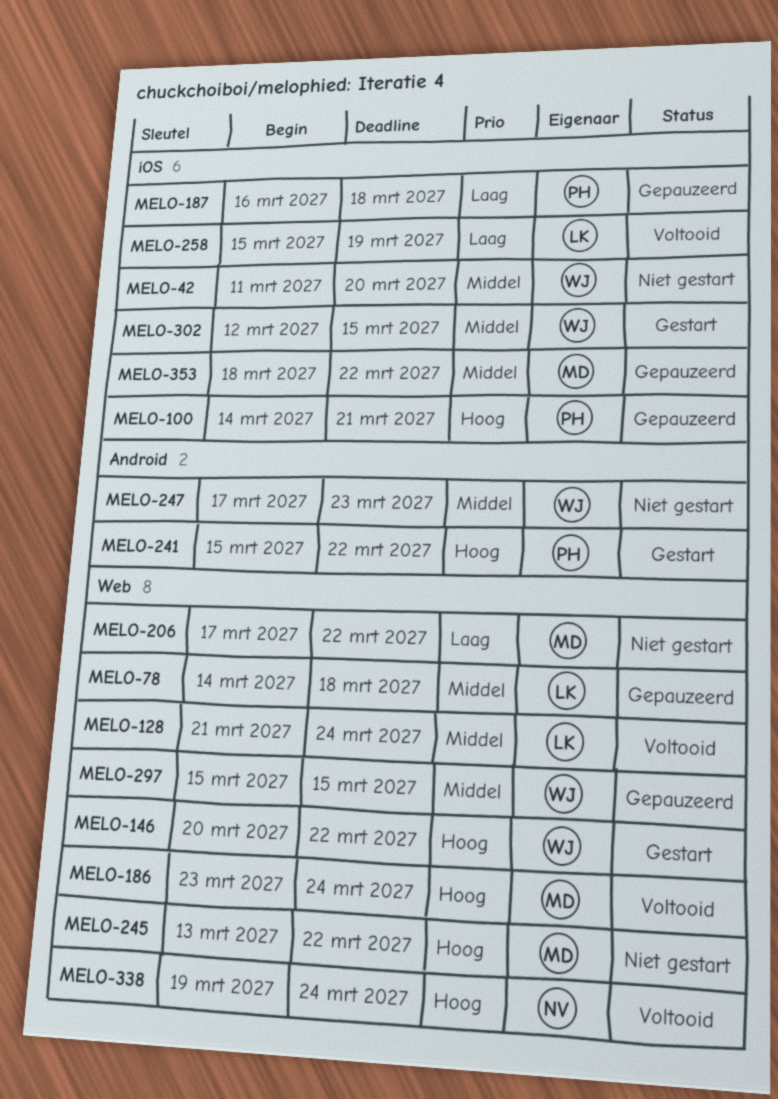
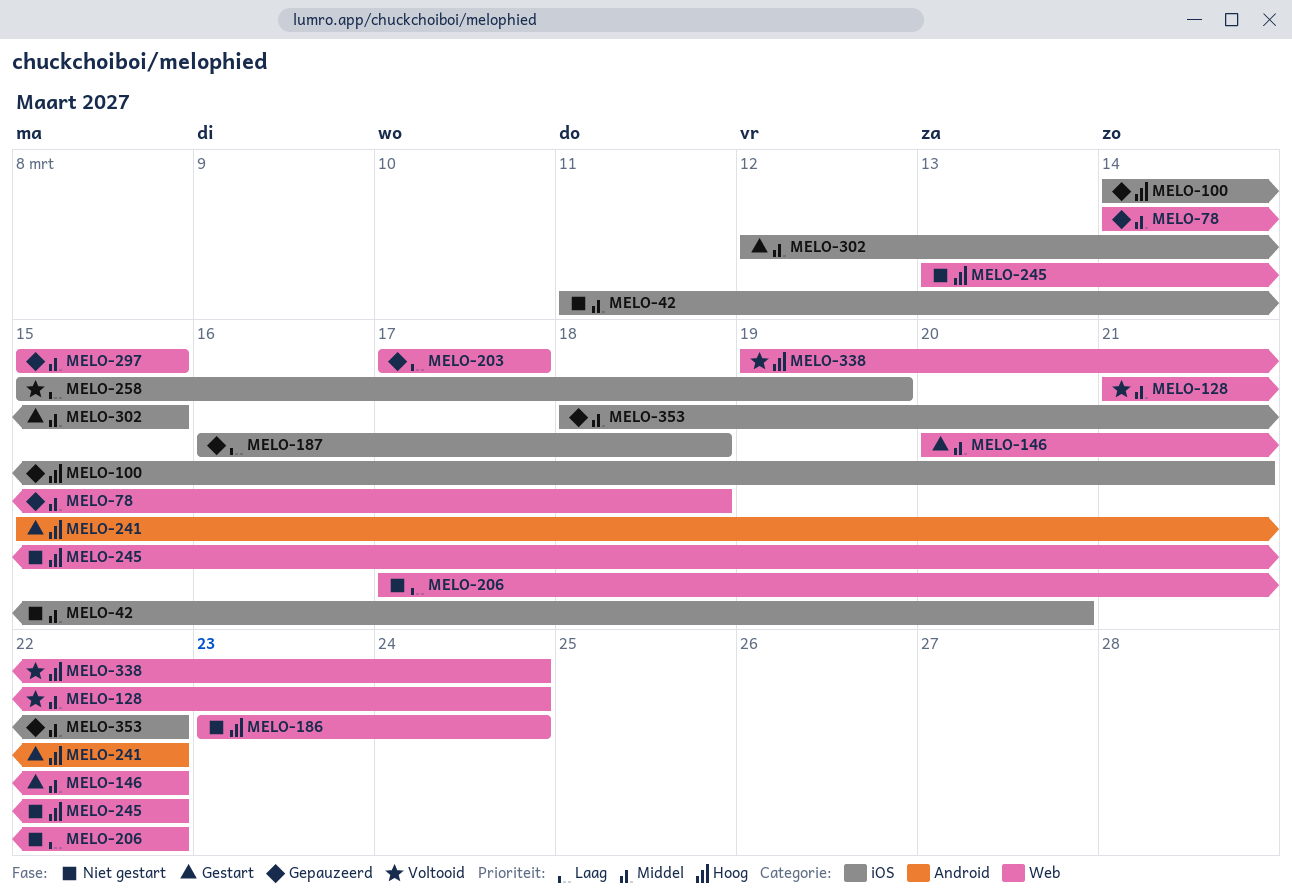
MELO-146, priority: Hoog -> Middel
MELO-186, status: Voltooid -> Niet gestart
MELO-203: none -> present
MELO-247: present -> none

